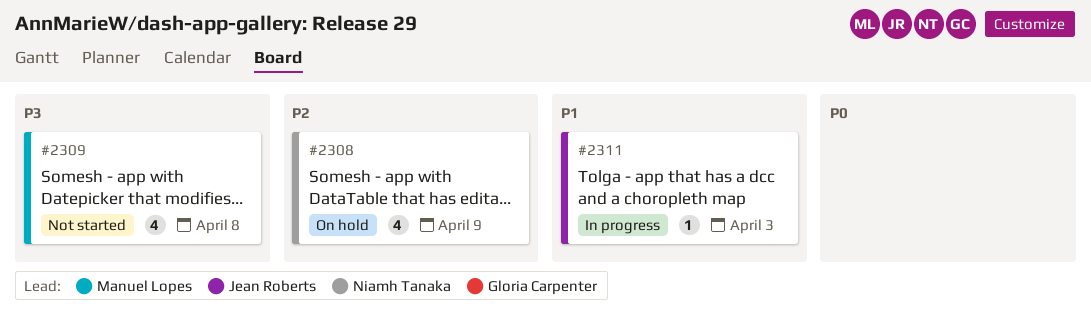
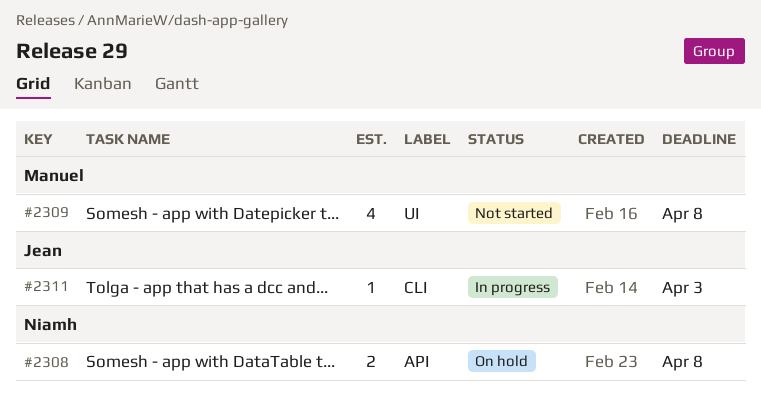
#2308, estimate: 4 -> 2
#2308, due: Apr 9 -> Apr 8

